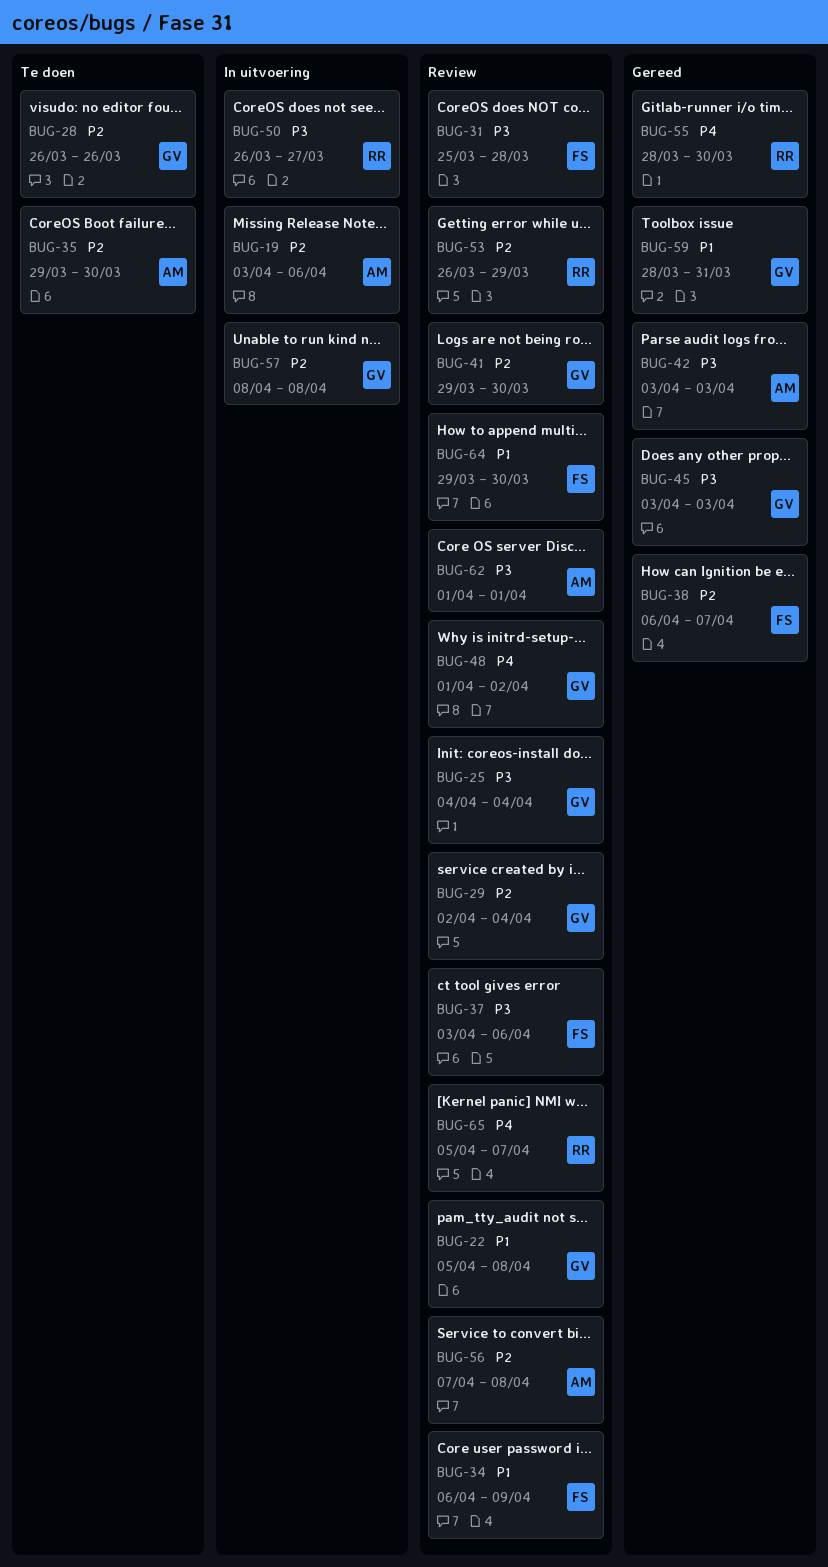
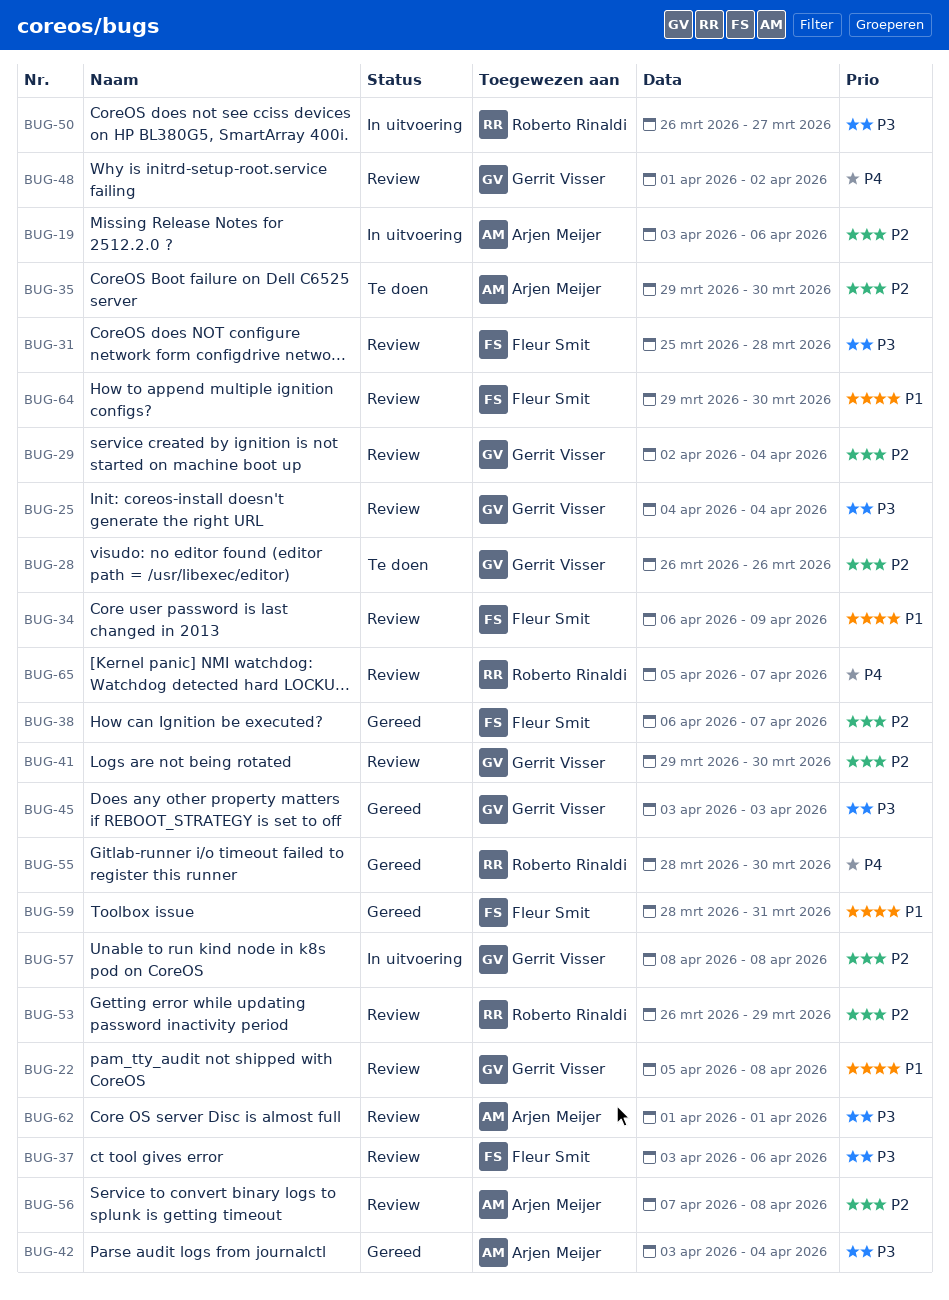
BUG-42, due: Apr 3 -> Apr 4
BUG-59, owner: Gerrit Visser -> Fleur Smit

